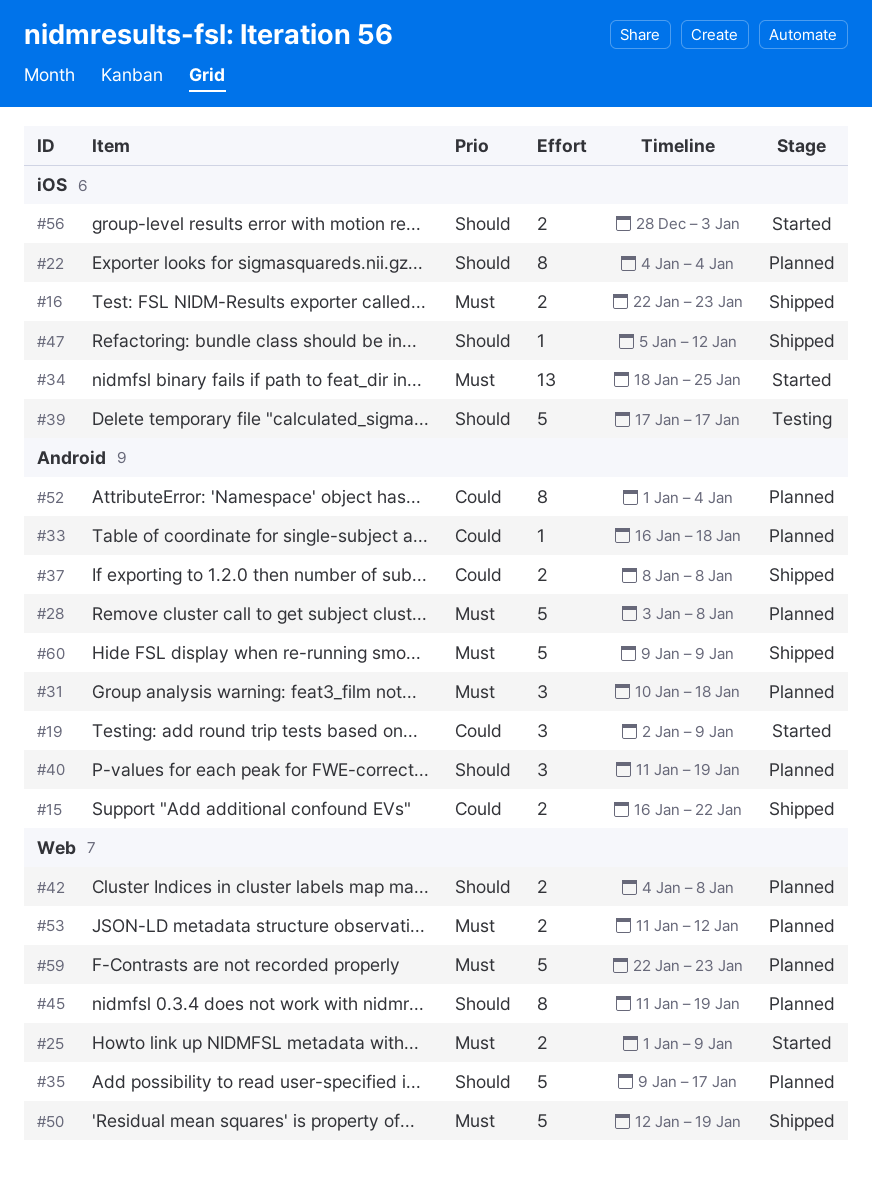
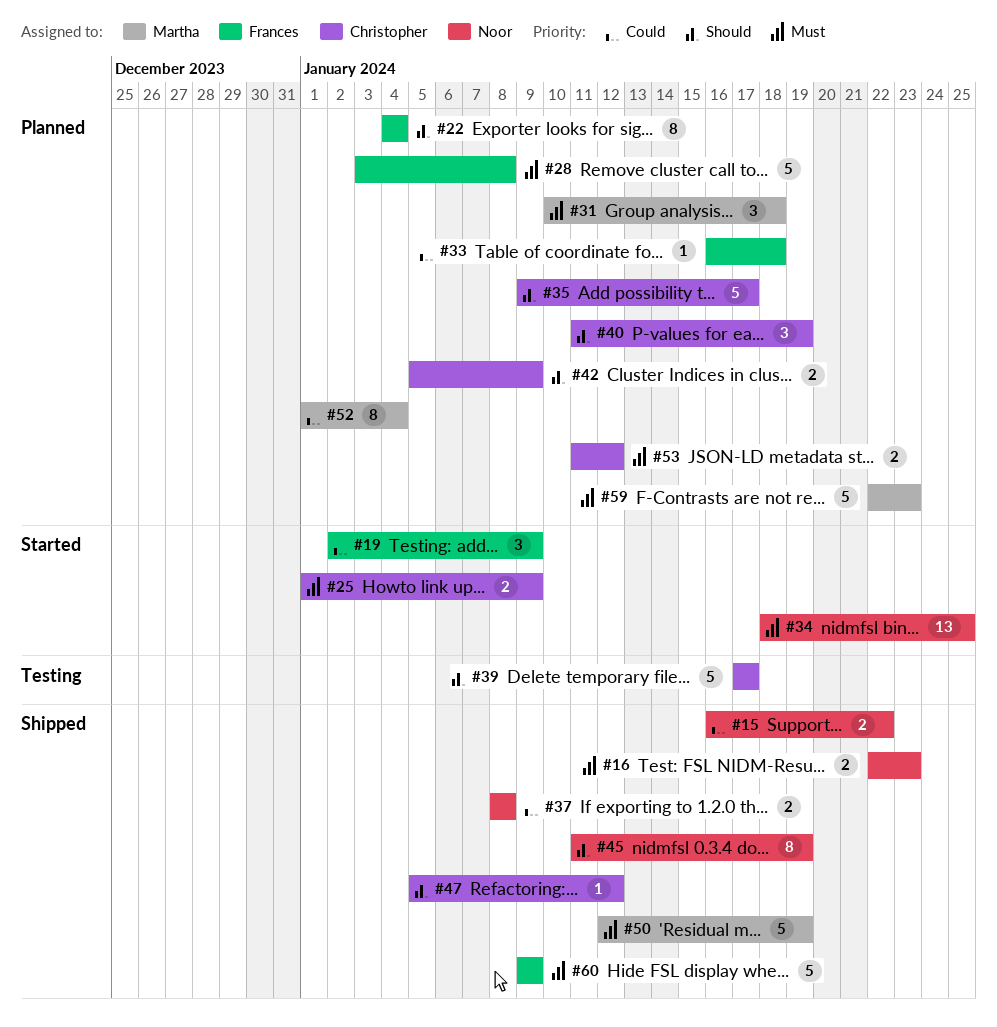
#42, start: Jan 4 -> Jan 5
#42, due: Jan 8 -> Jan 9
#45, status: Planned -> Shipped
#56: present -> none

